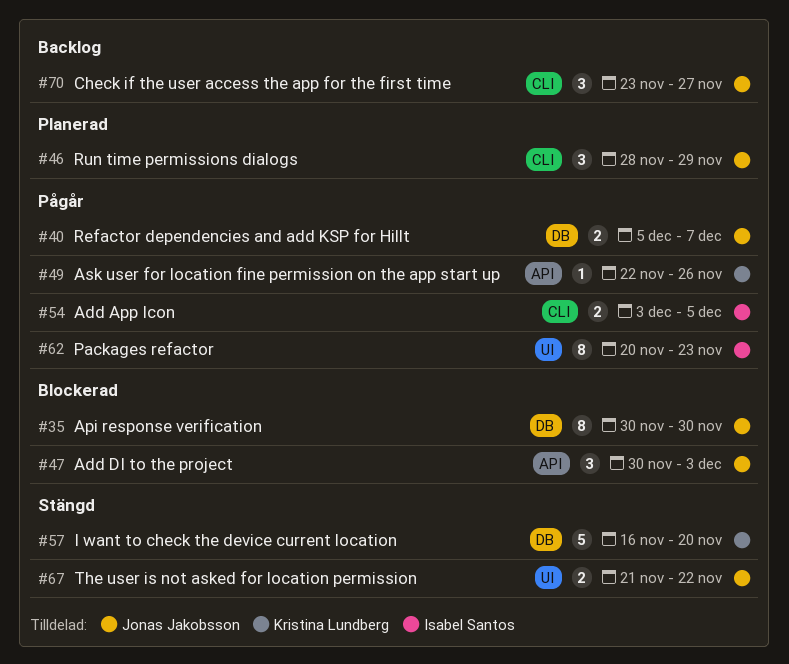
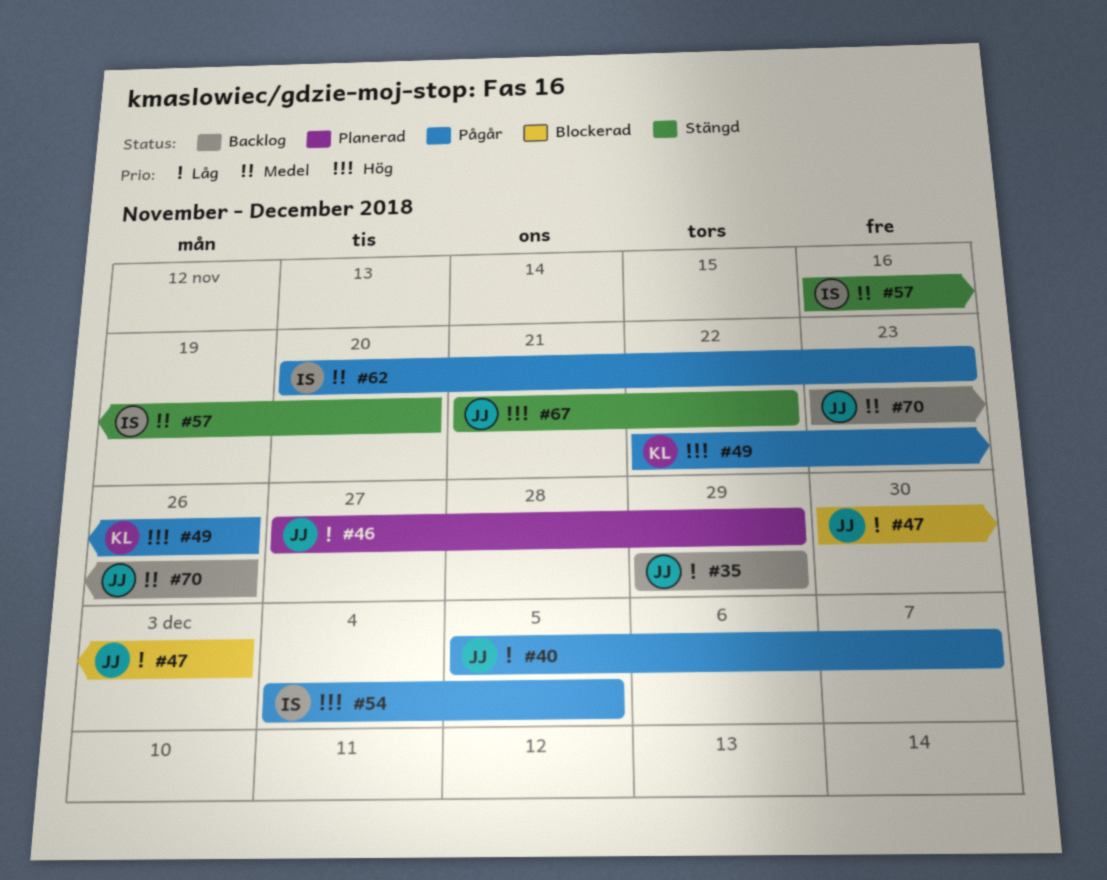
#35, status: Blockerad -> Backlog
#35, start: Nov 30 -> Nov 29
#35, due: Nov 30 -> Nov 29
#46, start: Nov 28 -> Nov 27
#54, start: Dec 3 -> Dec 4
#57, owner: Kristina Lundberg -> Isabel Santos
#70, due: Nov 27 -> Nov 26

